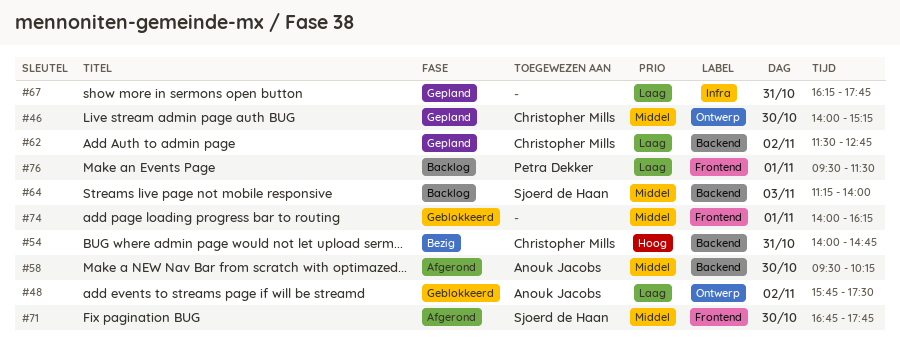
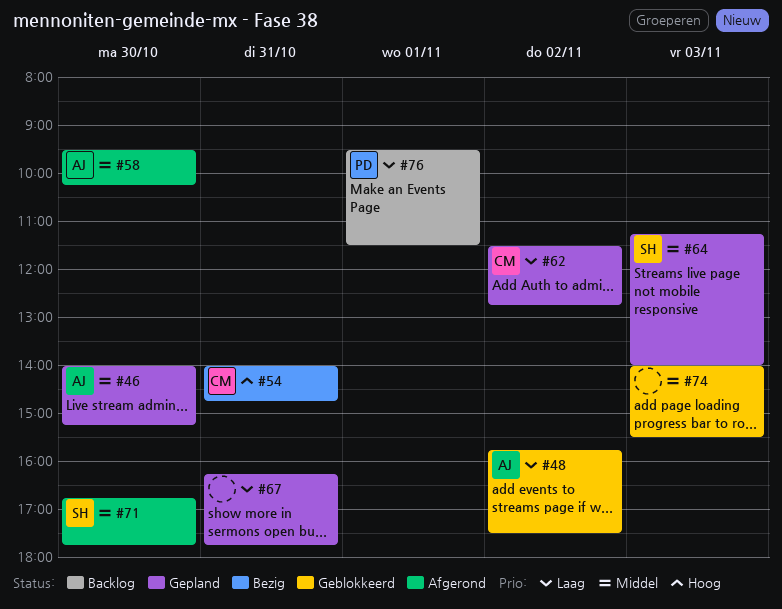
#46, owner: Christopher Mills -> Anouk Jacobs
#64, status: Backlog -> Gepland
#74, day: Nov 1 -> Nov 3
#74, ends: 16:15 -> 15:30

